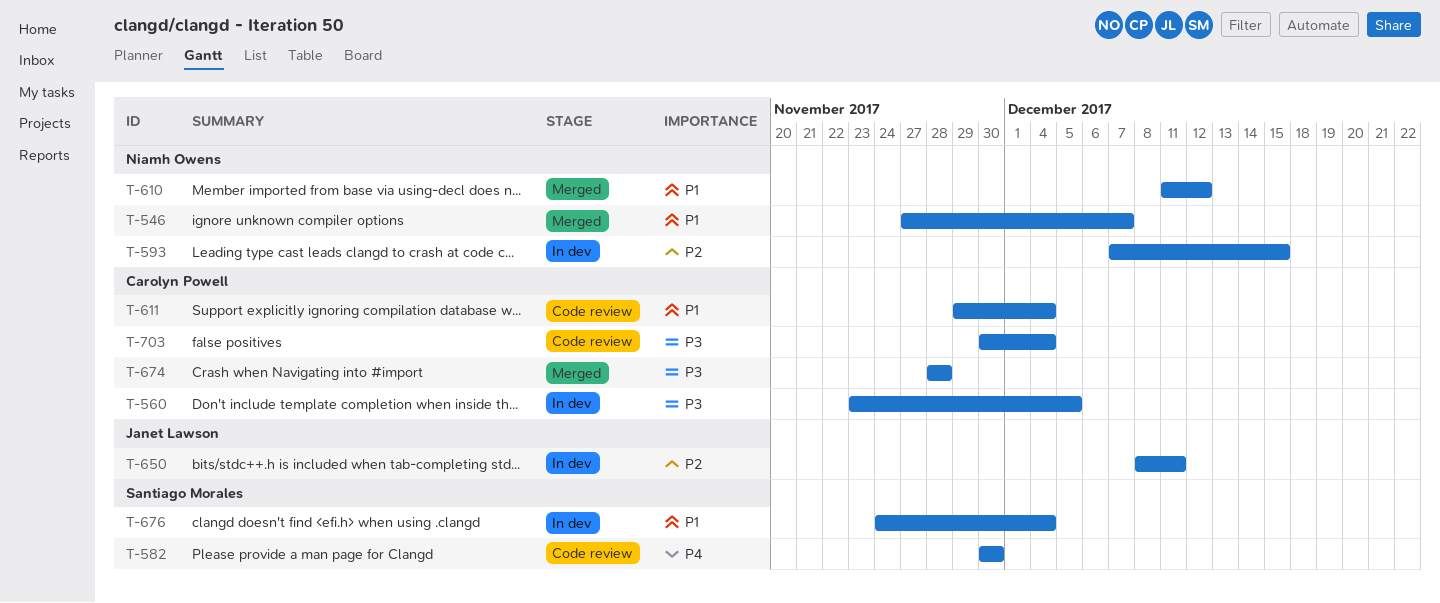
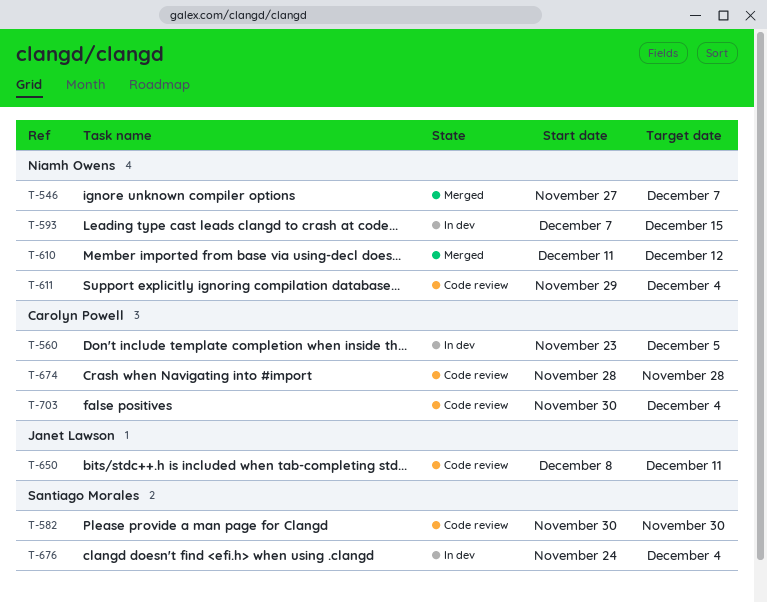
T-611, owner: Carolyn Powell -> Niamh Owens
T-650, status: In dev -> Code review
T-674, status: Merged -> Code review

